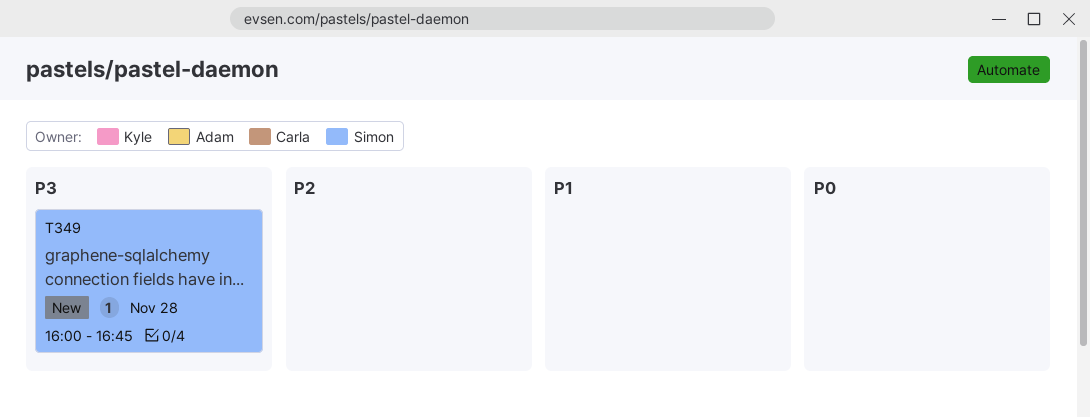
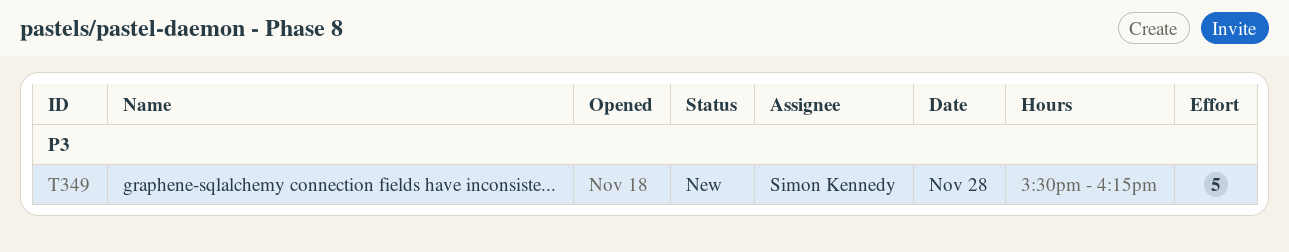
T349, estimate: 1 -> 5
T349, begins: 16:00 -> 15:30
T349, ends: 16:45 -> 16:15

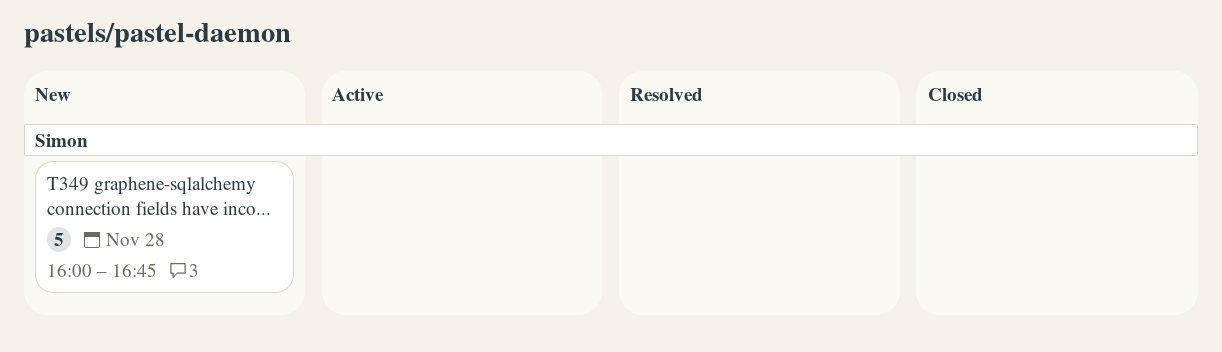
T349, begins: 15:30 -> 16:00
T349, ends: 16:15 -> 16:45

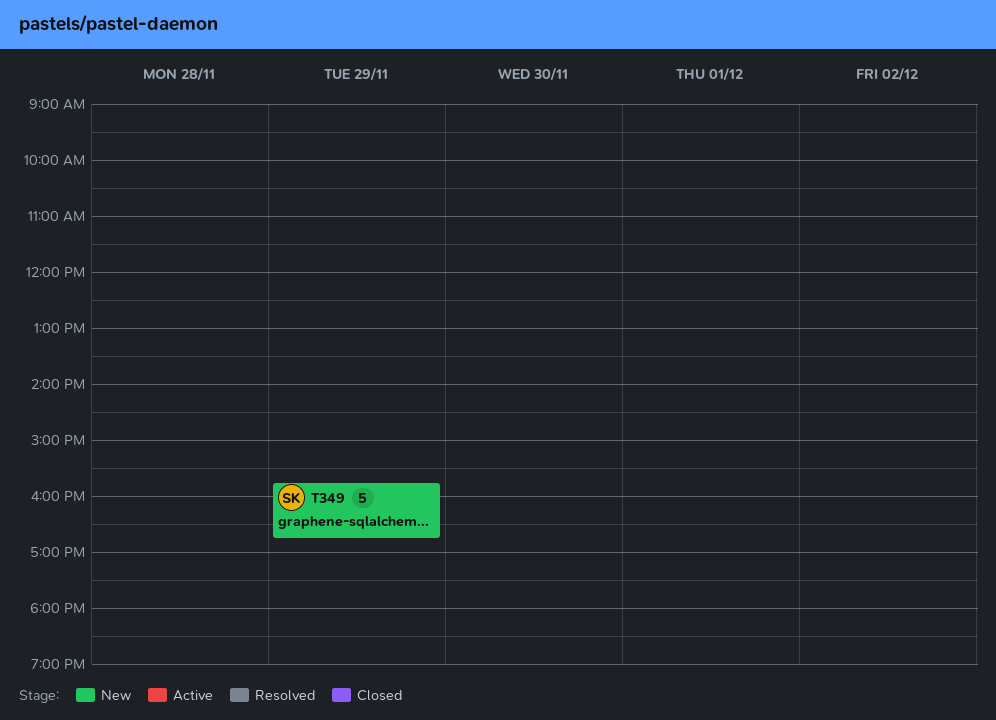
T349, day: Nov 28 -> Nov 29
T349, begins: 16:00 -> 15:45

